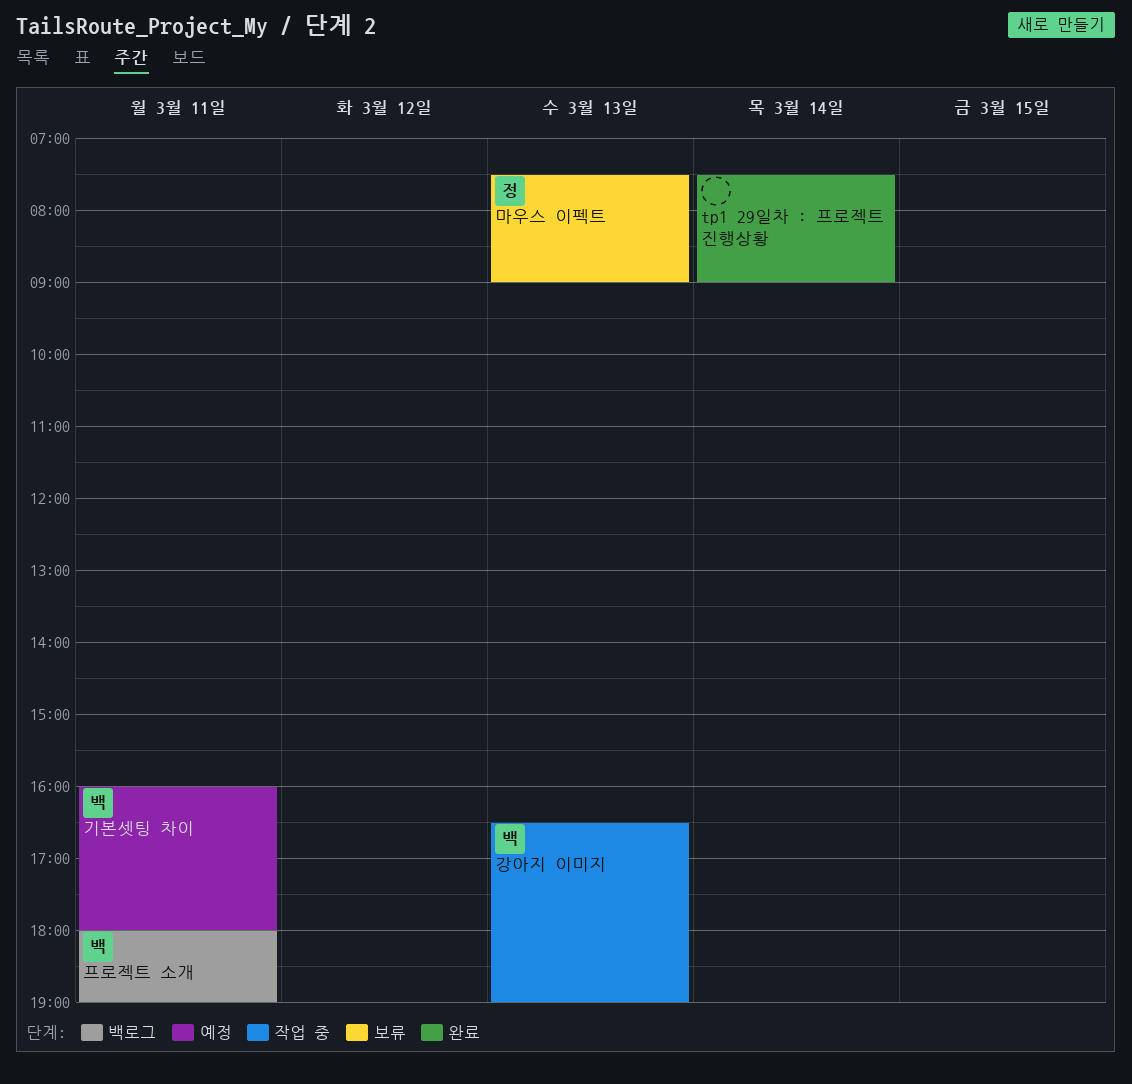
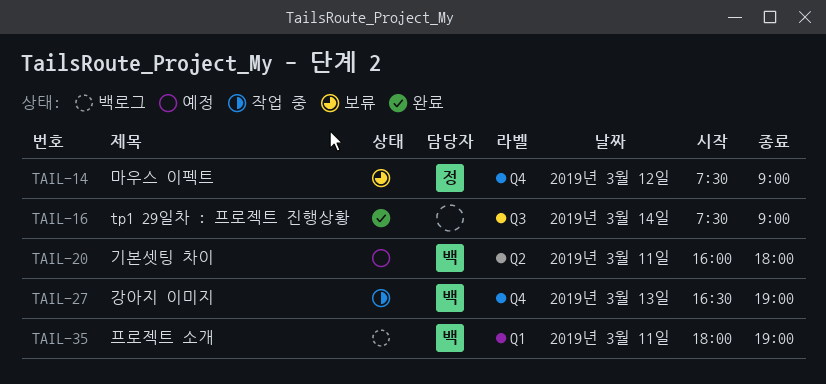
마우스 이펙트, day: Mar 13 -> Mar 12

